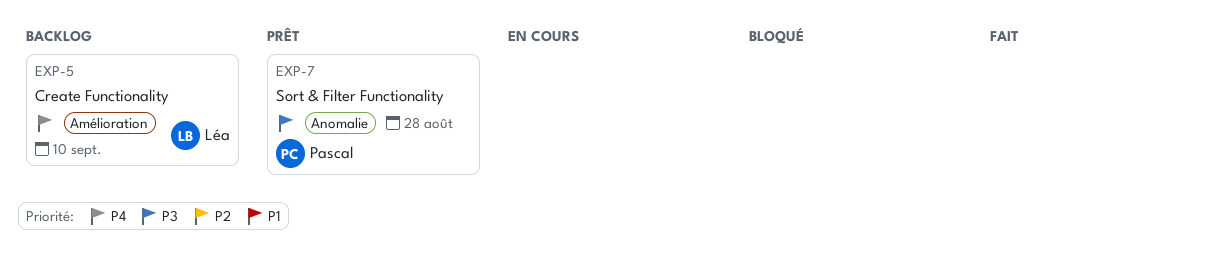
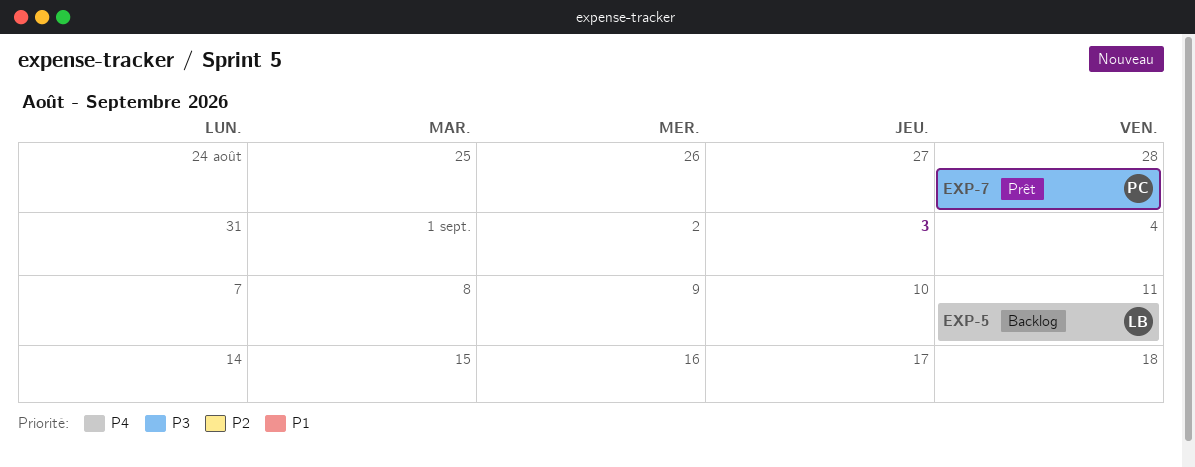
EXP-5, due: Sep 10 -> Sep 11

